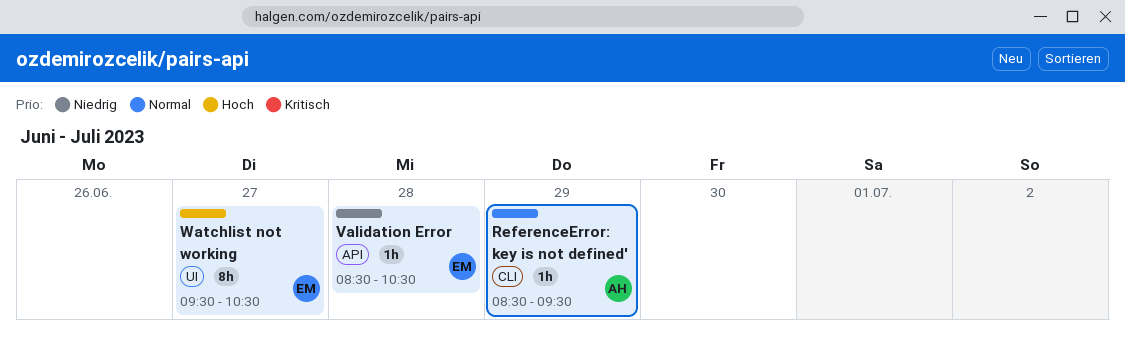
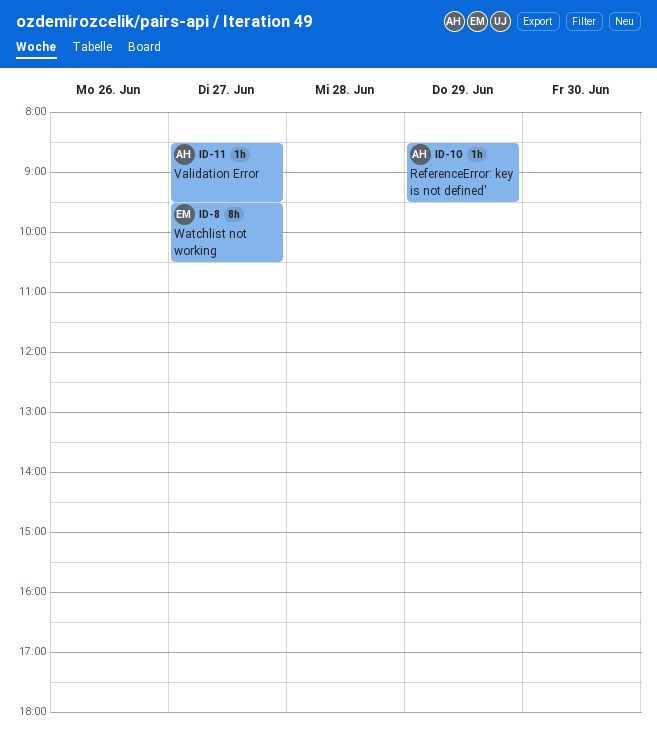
Validation Error, owner: EM -> AH
Validation Error, day: Jun 28 -> Jun 27
Validation Error, ends: 10:30 -> 09:30

